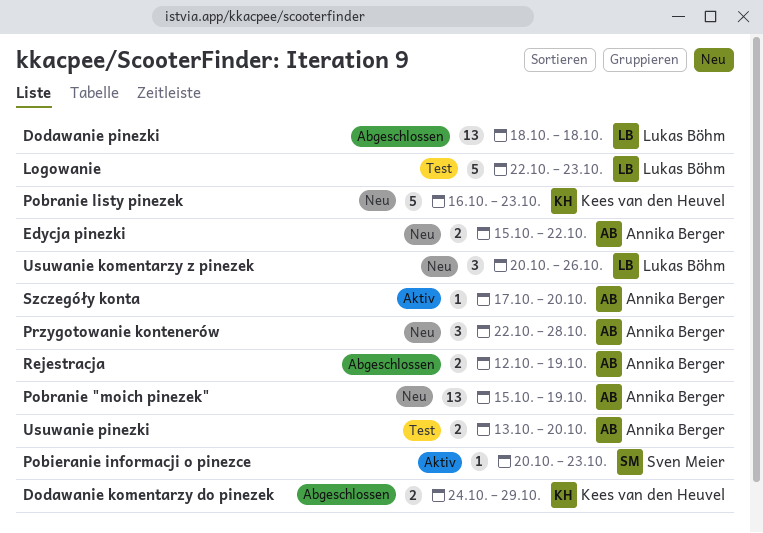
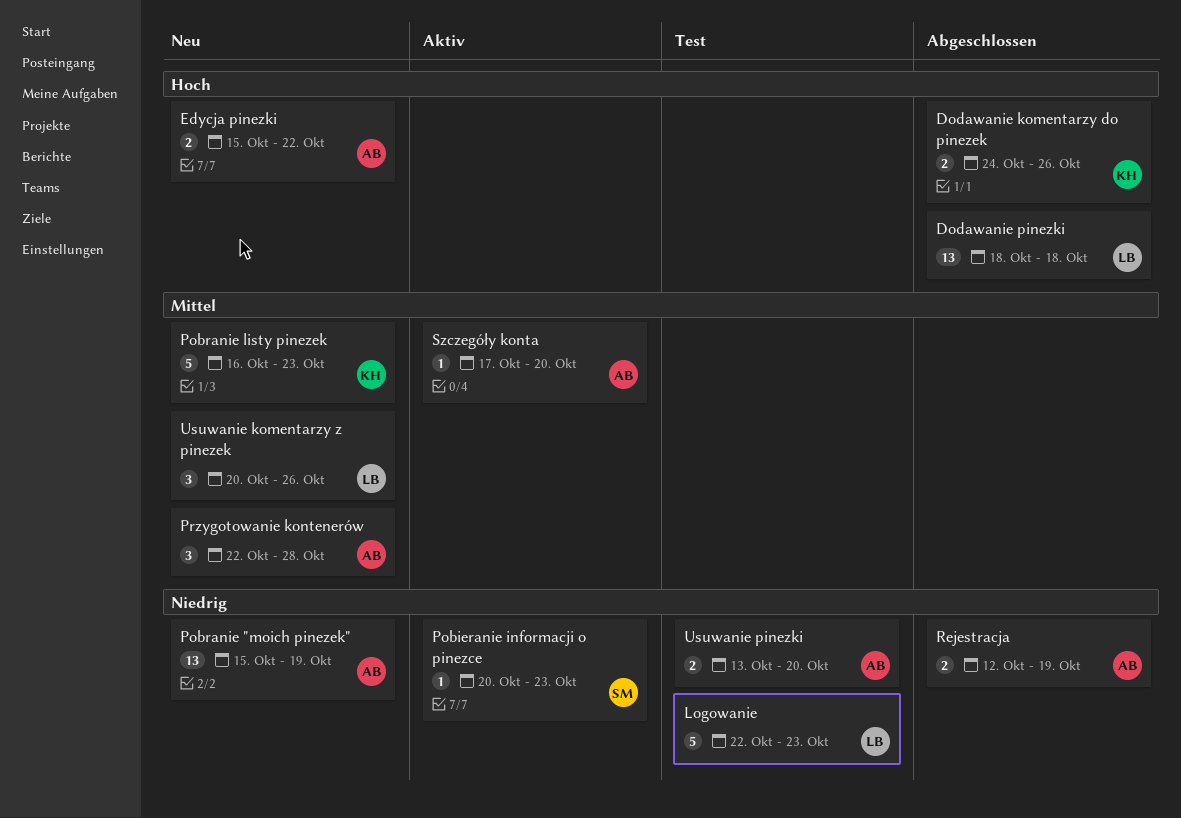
Dodawanie komentarzy do pinezek, due: Oct 29 -> Oct 26

